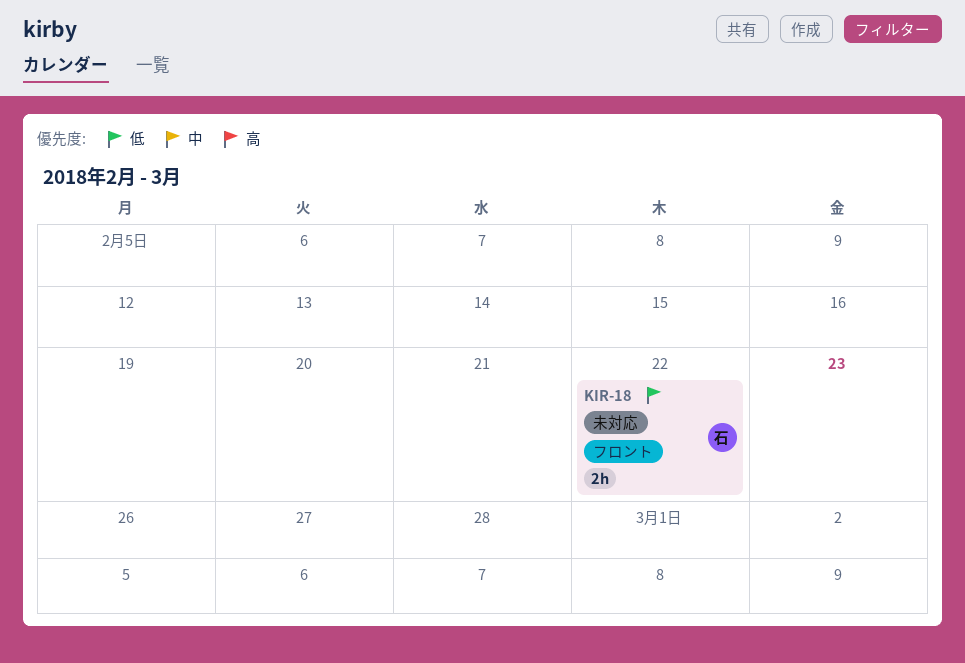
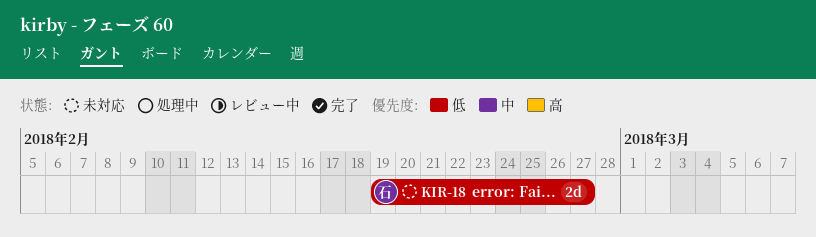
KIR-18, estimate: 2h -> 2d
KIR-18, due: Feb 22 -> Feb 27

